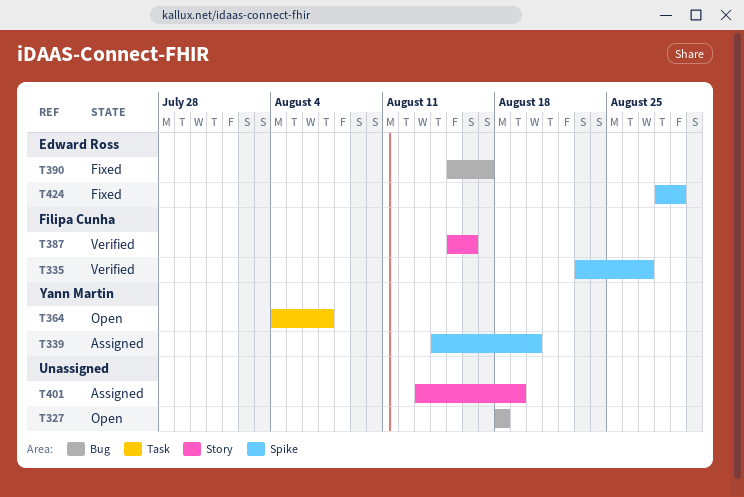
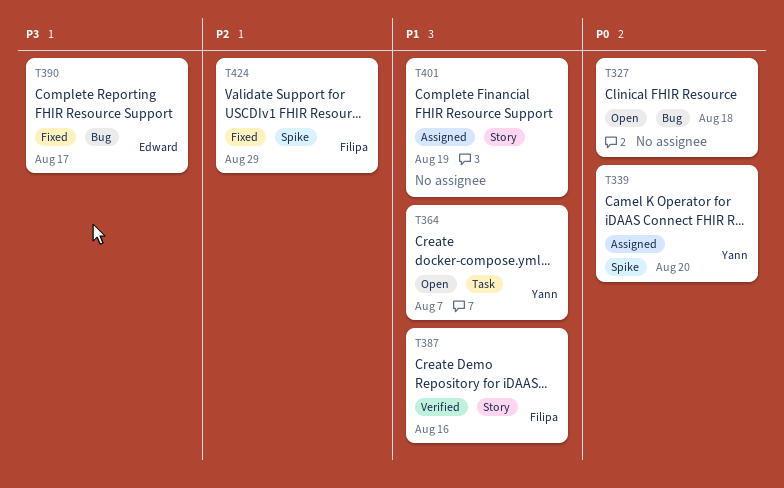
T335: present -> none
T424, owner: Edward Ross -> Filipa Cunha

